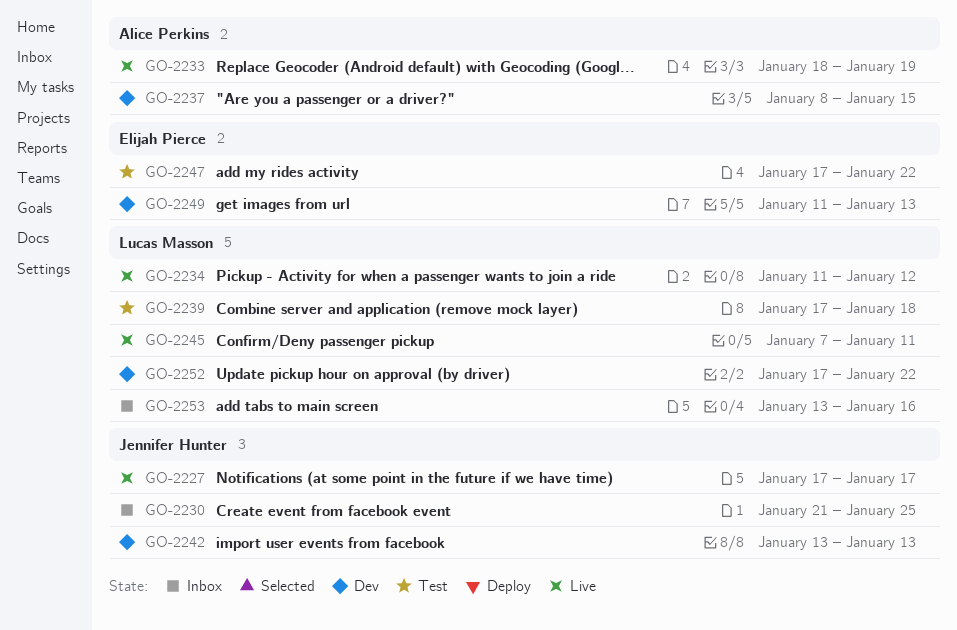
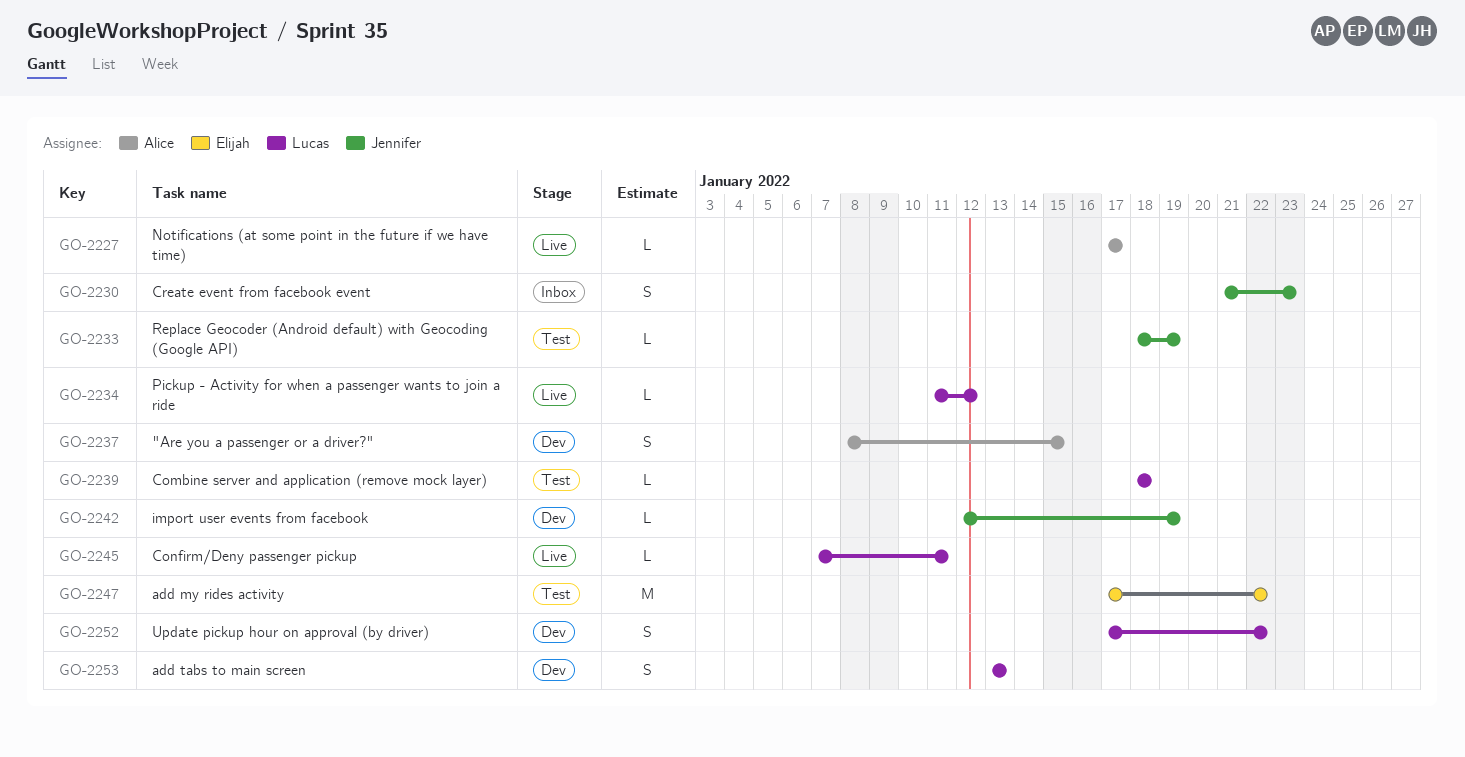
GO-2227, owner: Jennifer Hunter -> Alice Perkins
GO-2230, due: Jan 25 -> Jan 23
GO-2233, status: Live -> Test
GO-2233, owner: Alice Perkins -> Jennifer Hunter
GO-2239, start: Jan 17 -> Jan 18
GO-2242, start: Jan 13 -> Jan 12
GO-2242, due: Jan 13 -> Jan 19
GO-2249: present -> none
GO-2253, status: Inbox -> Dev
GO-2253, due: Jan 16 -> Jan 13

